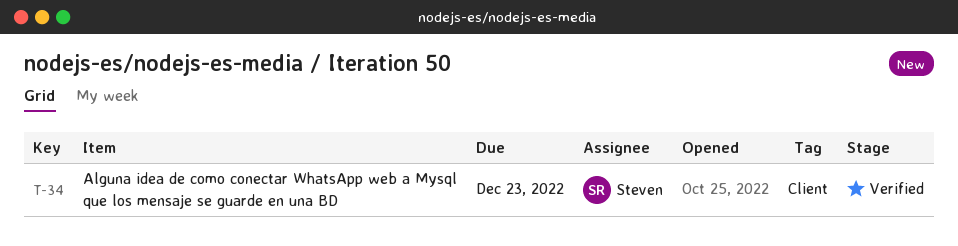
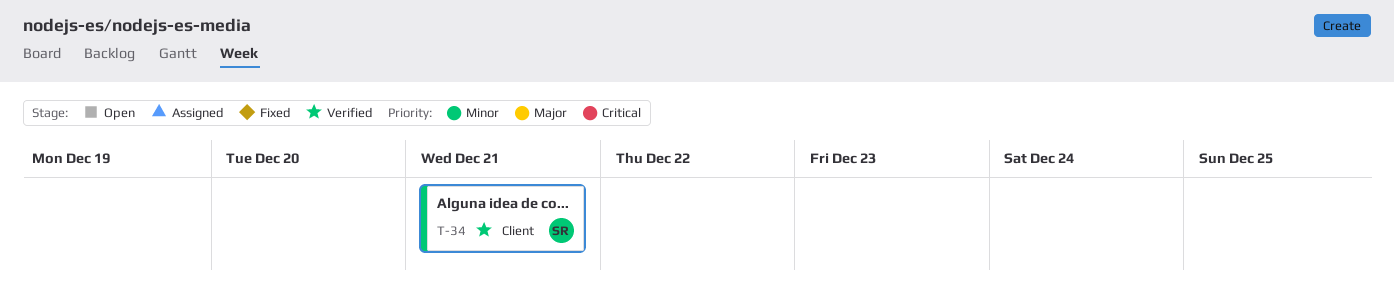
T-34, due: Dec 23 -> Dec 21

